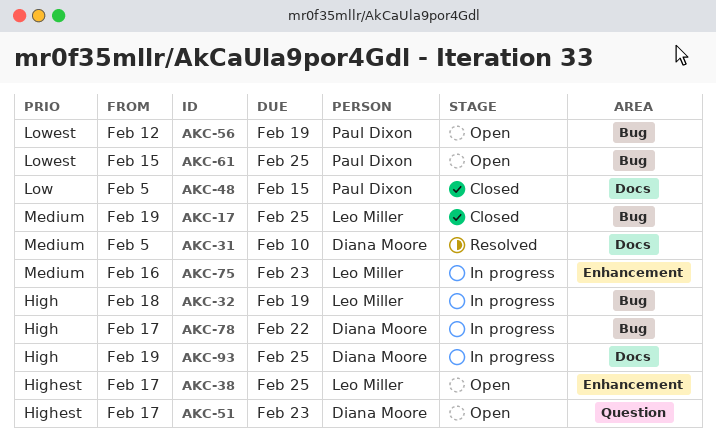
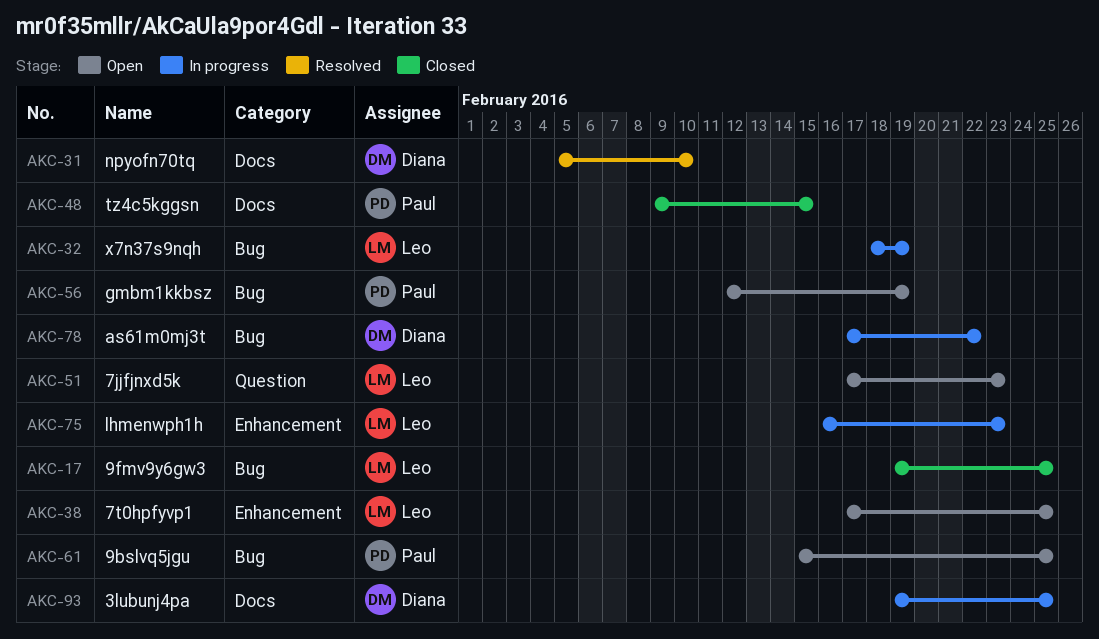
AKC-48, start: Feb 5 -> Feb 9
AKC-51, owner: Diana Moore -> Leo Miller

